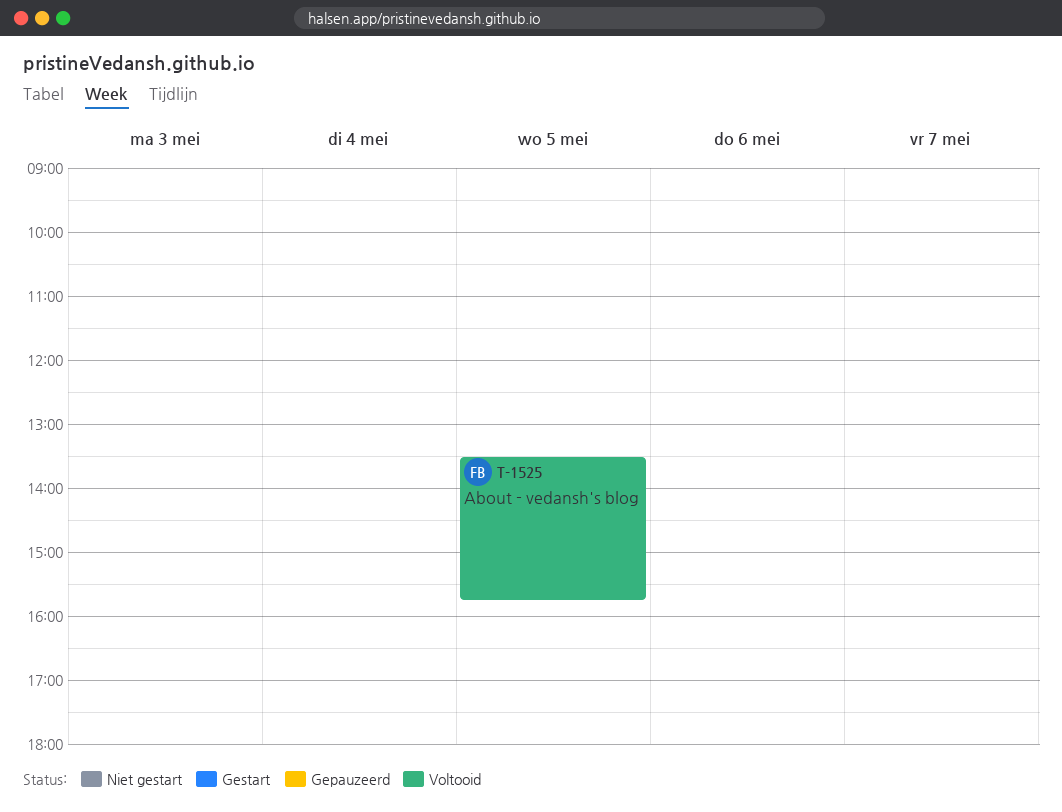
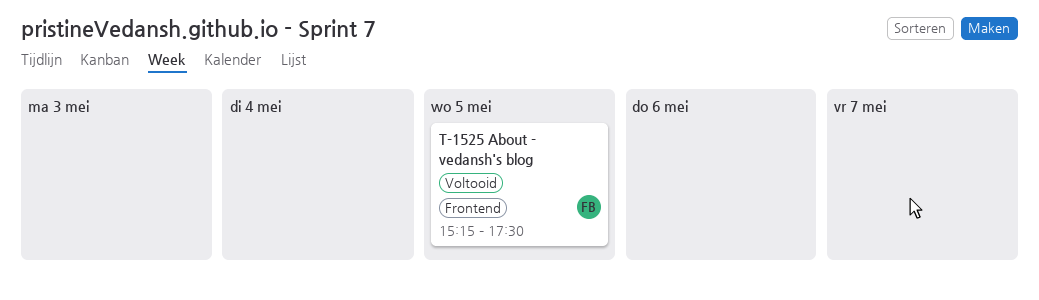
T-1525, begins: 13:30 -> 15:15
T-1525, ends: 15:45 -> 17:30

